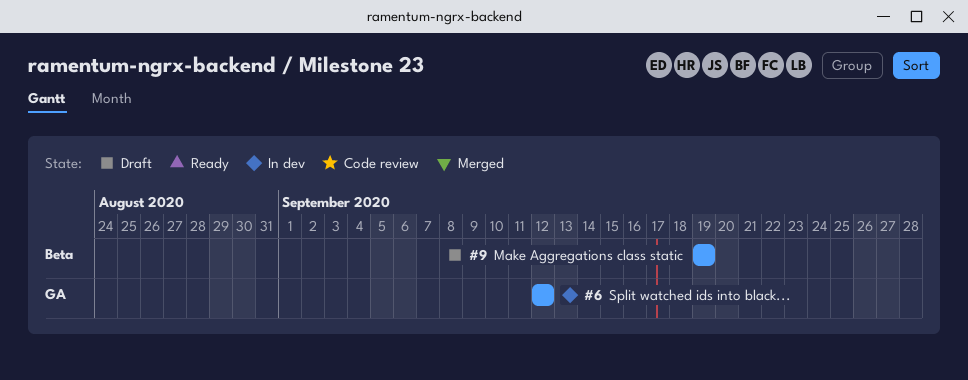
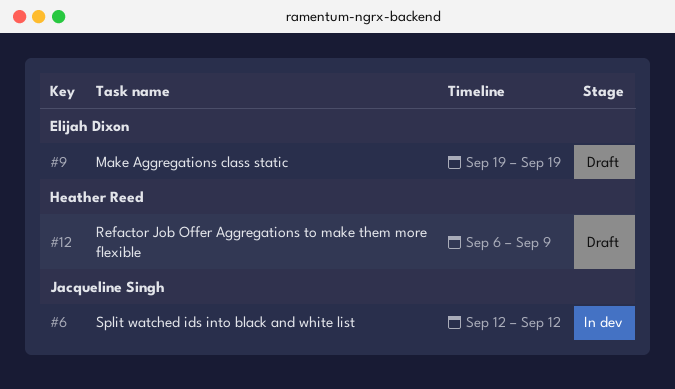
#12: none -> present

